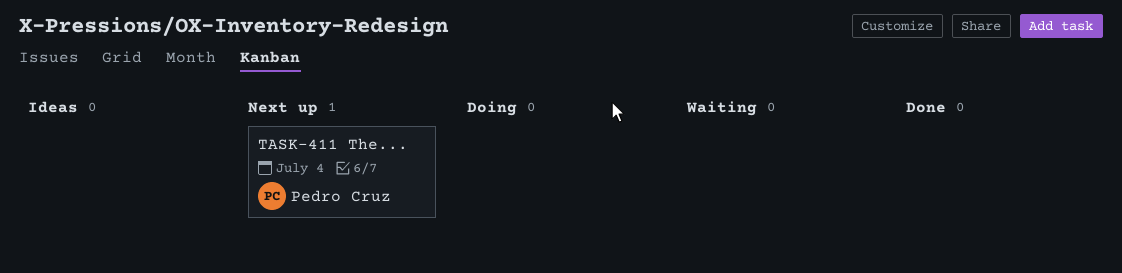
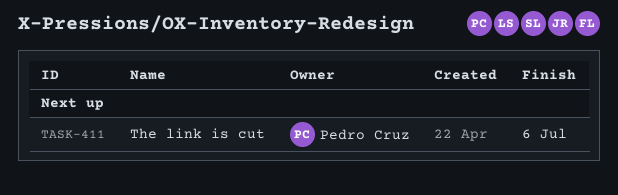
TASK-411, due: Jul 4 -> Jul 6

